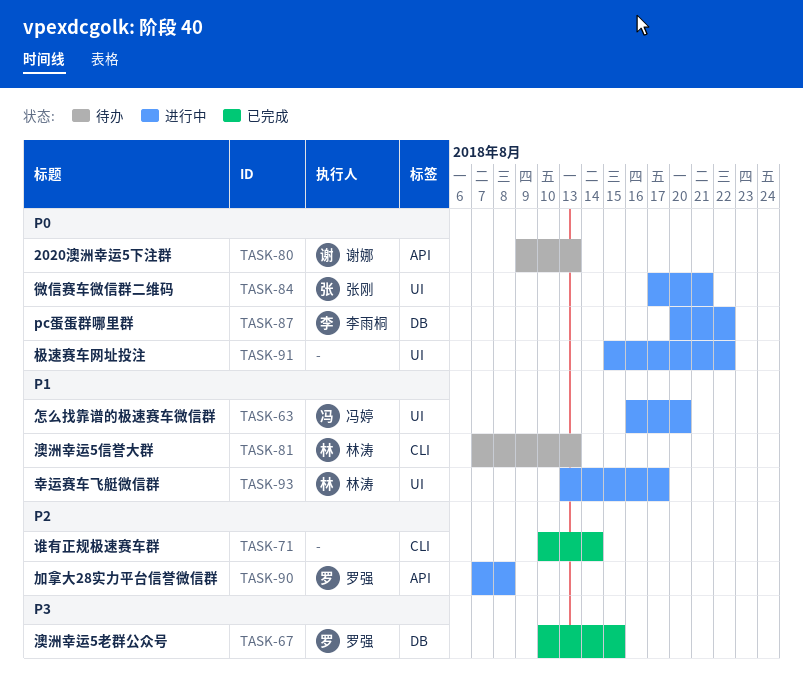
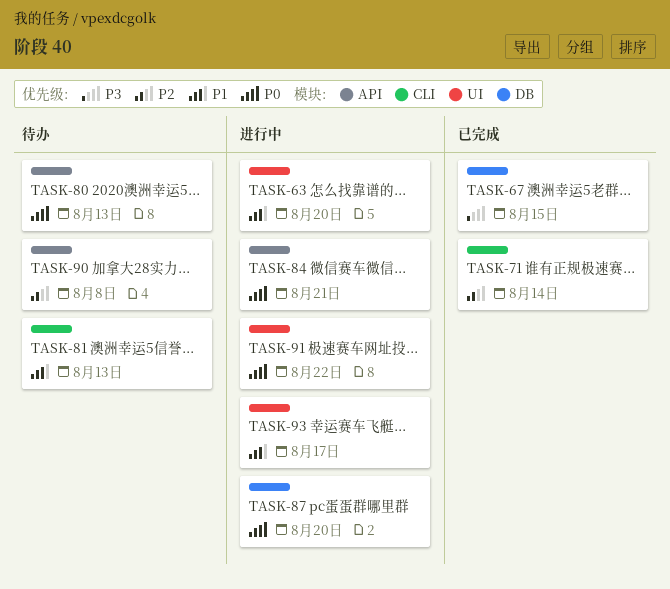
TASK-84, label: UI -> API
TASK-87, due: Aug 22 -> Aug 20
TASK-90, status: 进行中 -> 待办

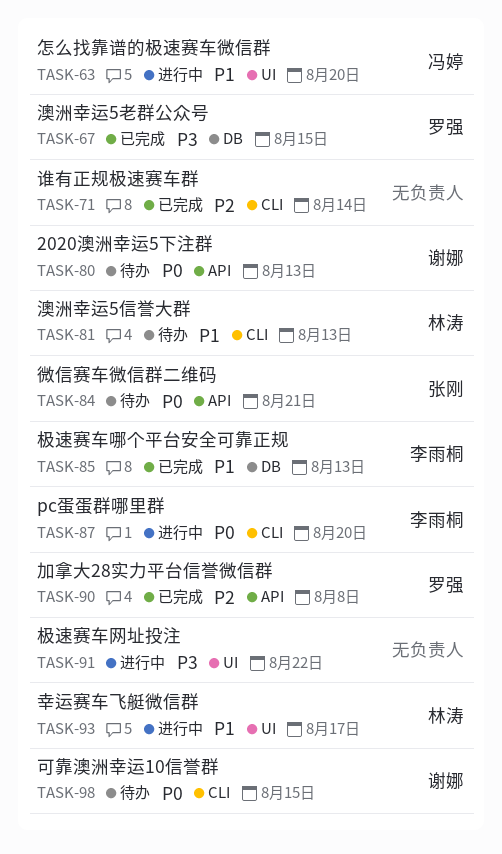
TASK-84, status: 进行中 -> 待办
TASK-85: none -> present
TASK-87, label: DB -> CLI
TASK-90, status: 待办 -> 已完成
TASK-91, priority: P0 -> P3
TASK-98: none -> present

